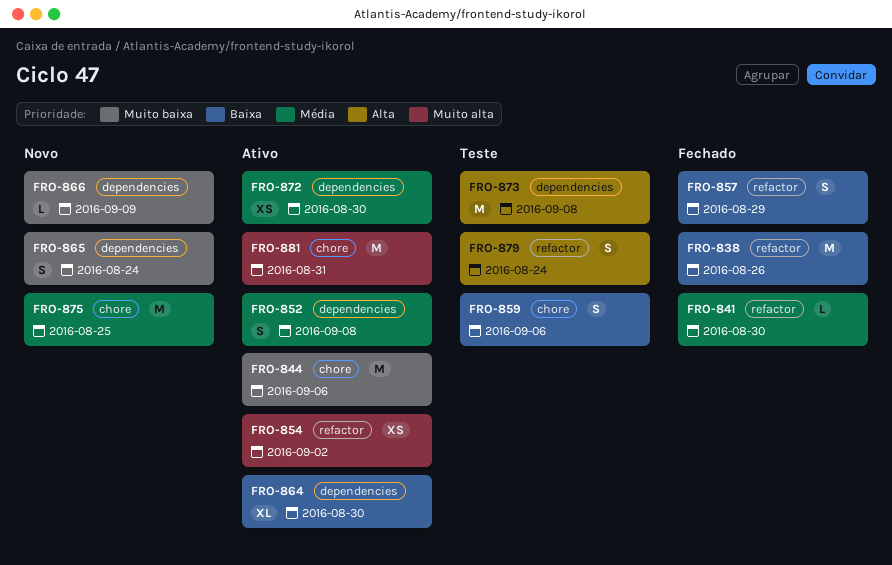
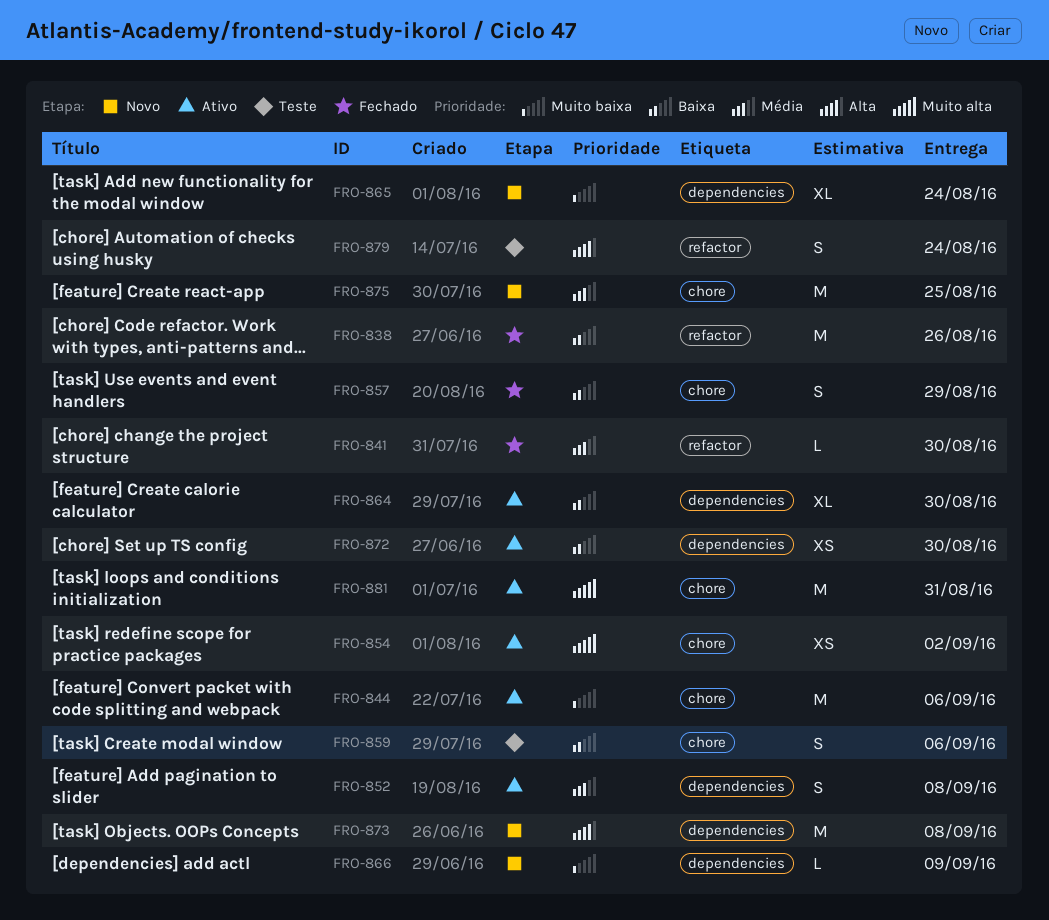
FRO-854, label: refactor -> chore
FRO-857, label: refactor -> chore
FRO-865, estimate: S -> XL
FRO-872, priority: Média -> Baixa
FRO-873, status: Teste -> Novo

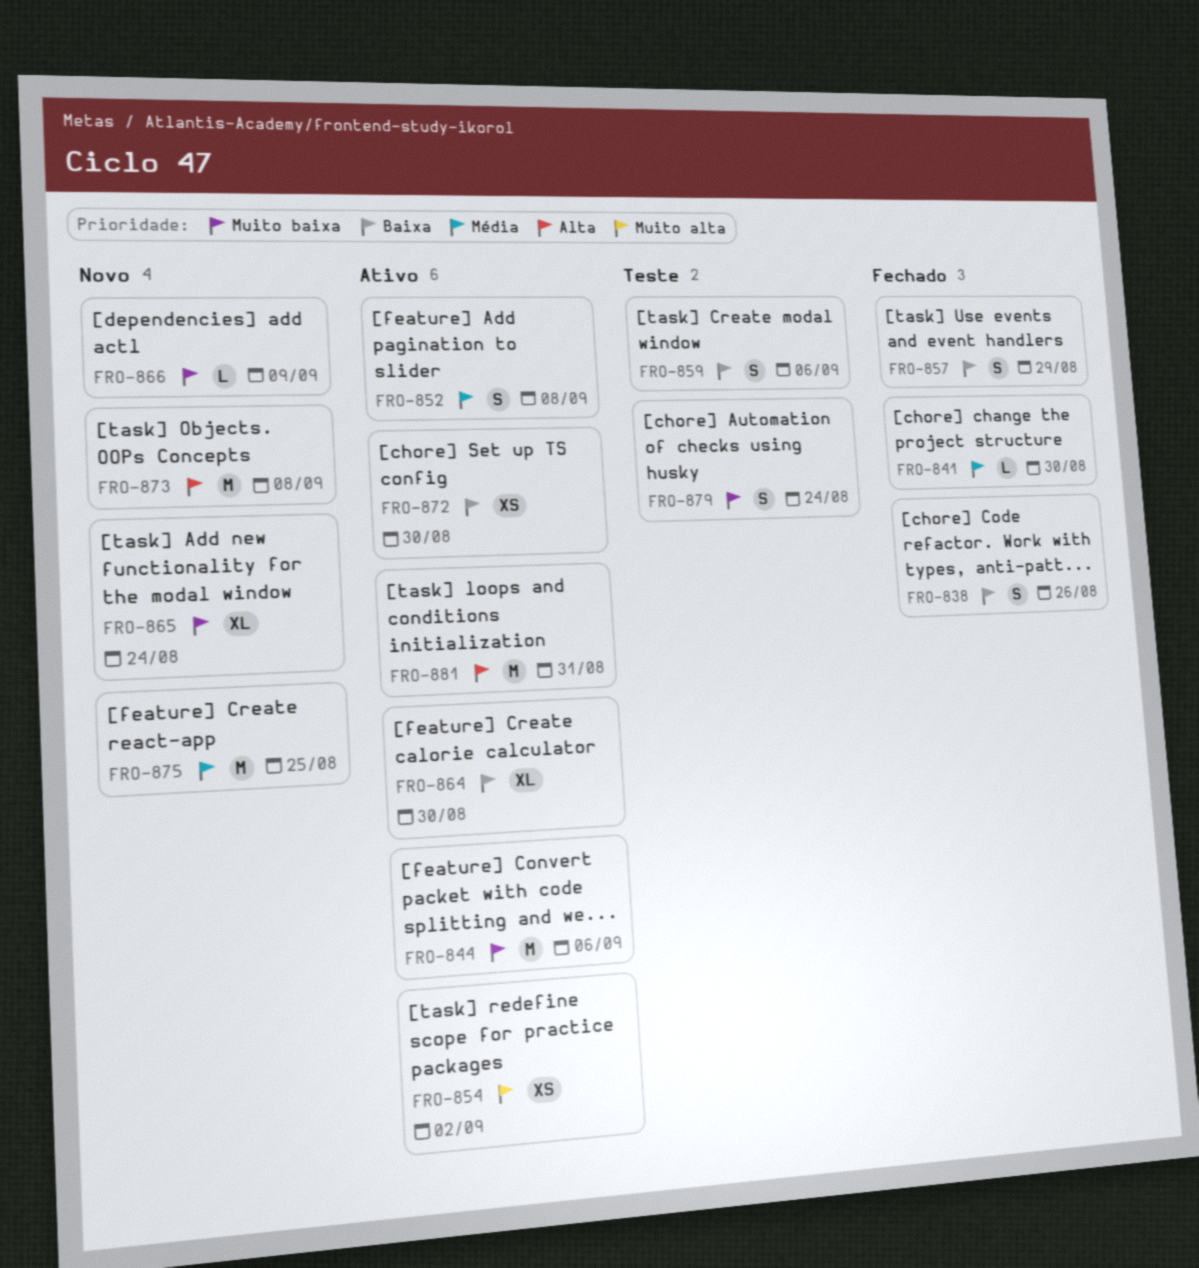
FRO-838, estimate: M -> S
FRO-879, priority: Alta -> Muito baixa
FRO-881, priority: Muito alta -> Alta

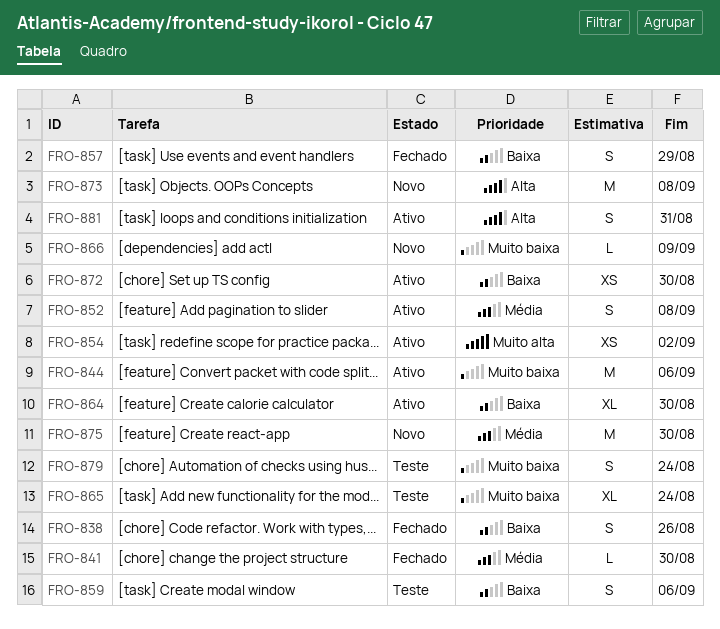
FRO-865, status: Novo -> Teste
FRO-875, due: Aug 25 -> Aug 30
FRO-881, estimate: M -> S

